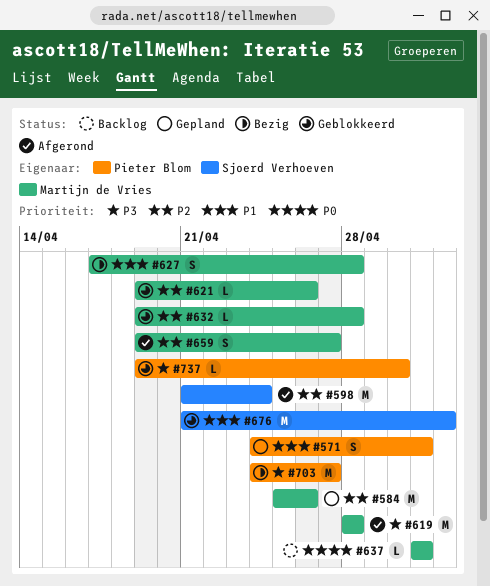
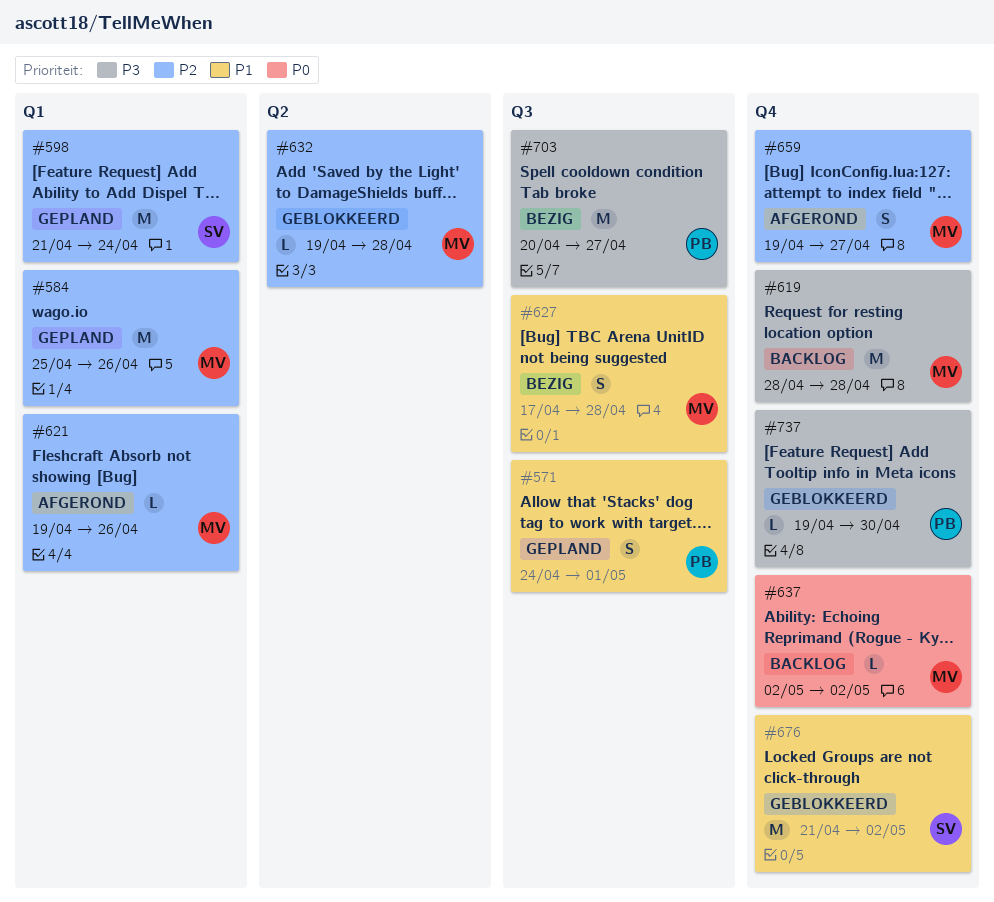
#598, status: Afgerond -> Gepland
#619, status: Afgerond -> Backlog
#621, status: Geblokkeerd -> Afgerond
#637, start: May 1 -> May 2
#637, due: May 1 -> May 2
#703, start: Apr 24 -> Apr 20

